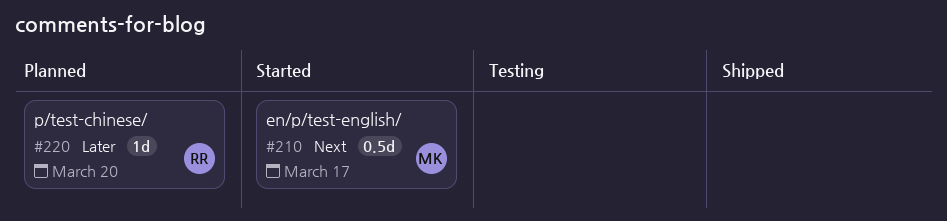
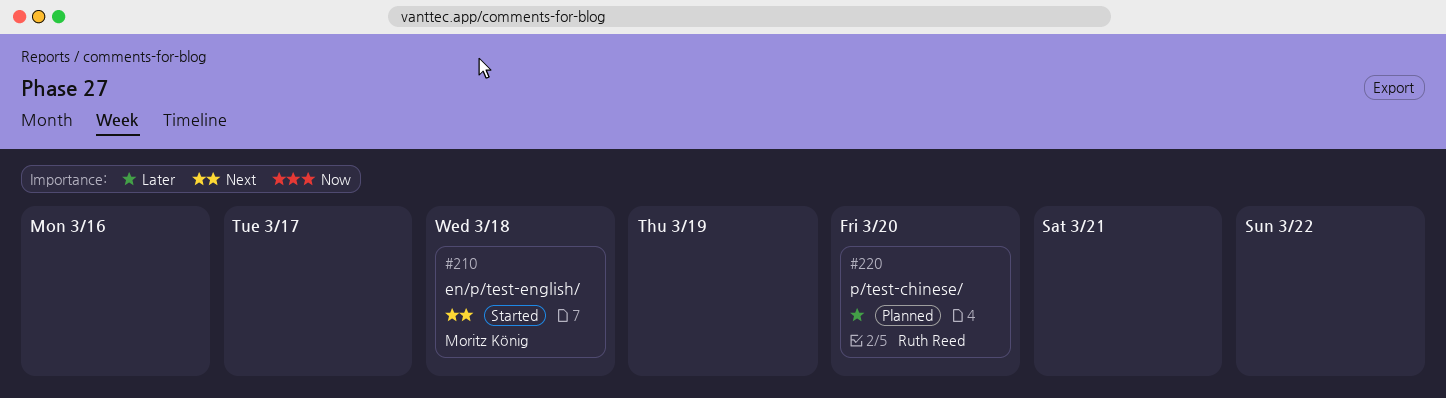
#210, due: Mar 17 -> Mar 18

